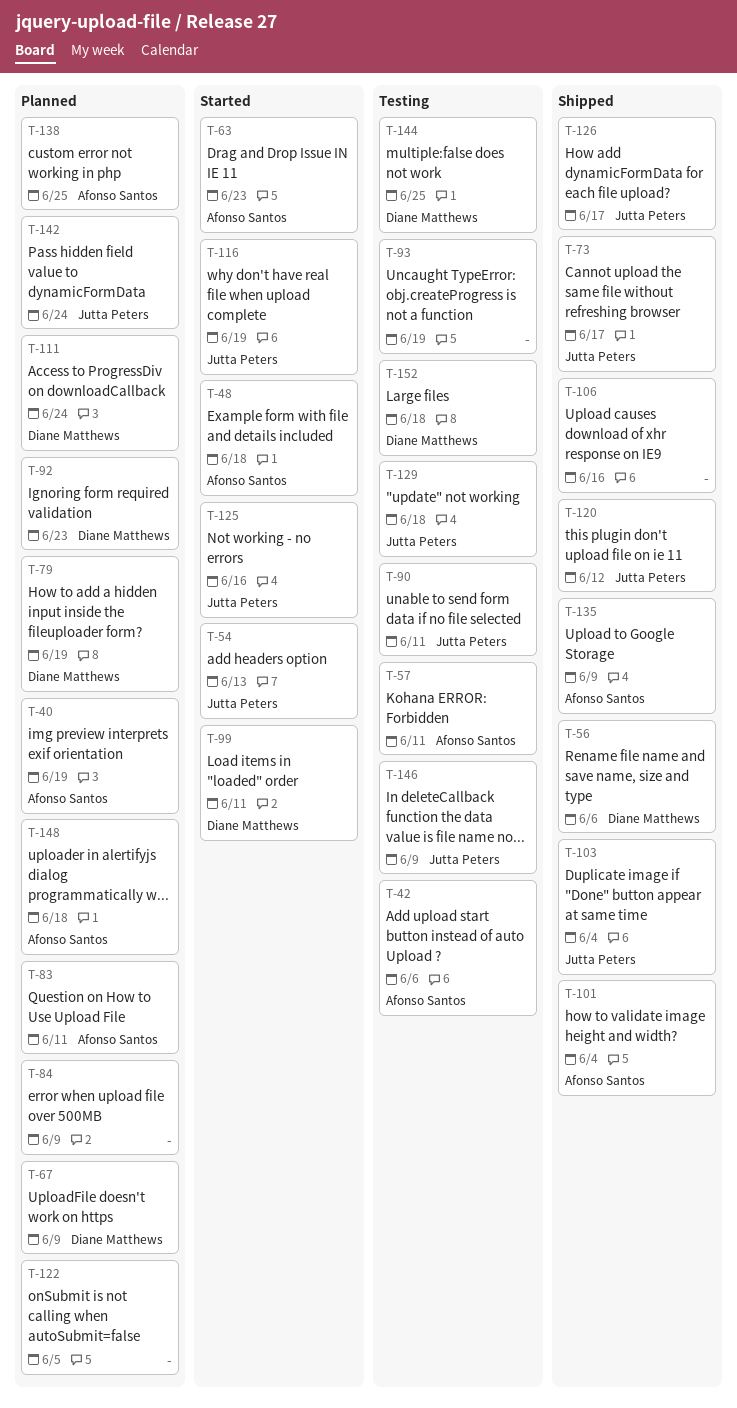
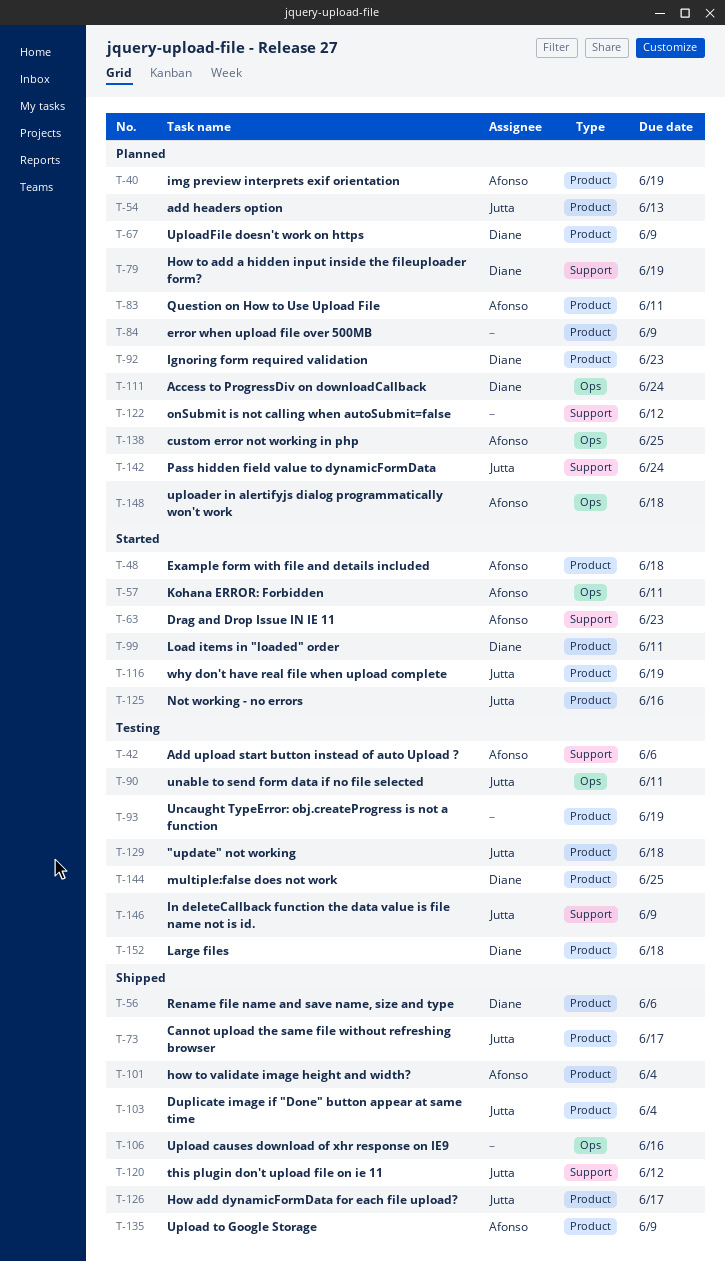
T-54, status: Started -> Planned
T-57, status: Testing -> Started
T-122, due: Jun 5 -> Jun 12

